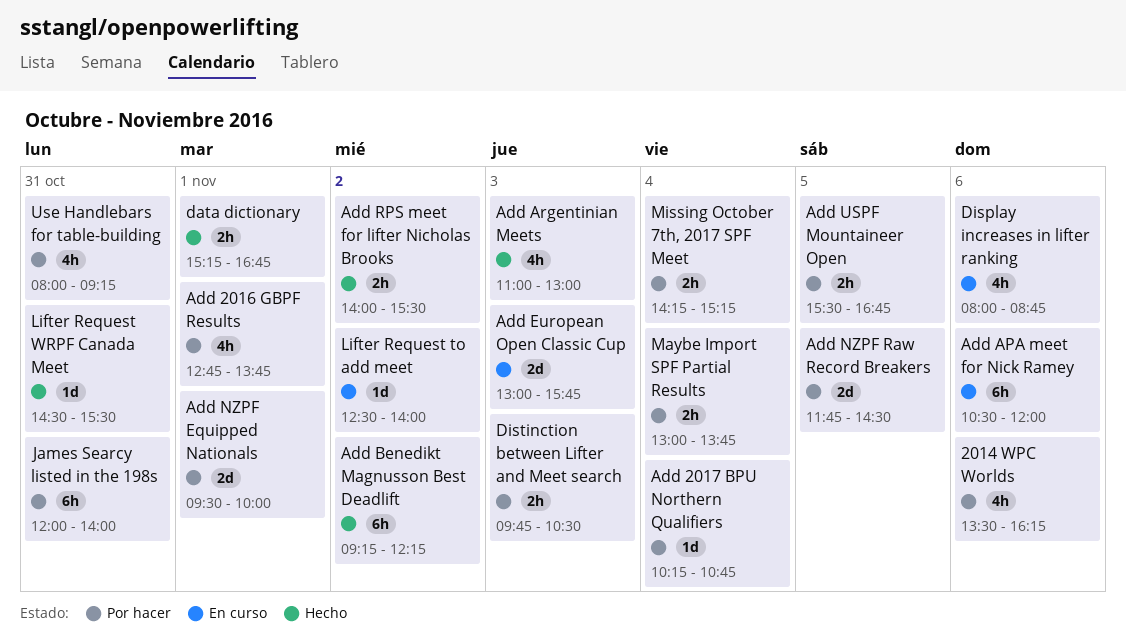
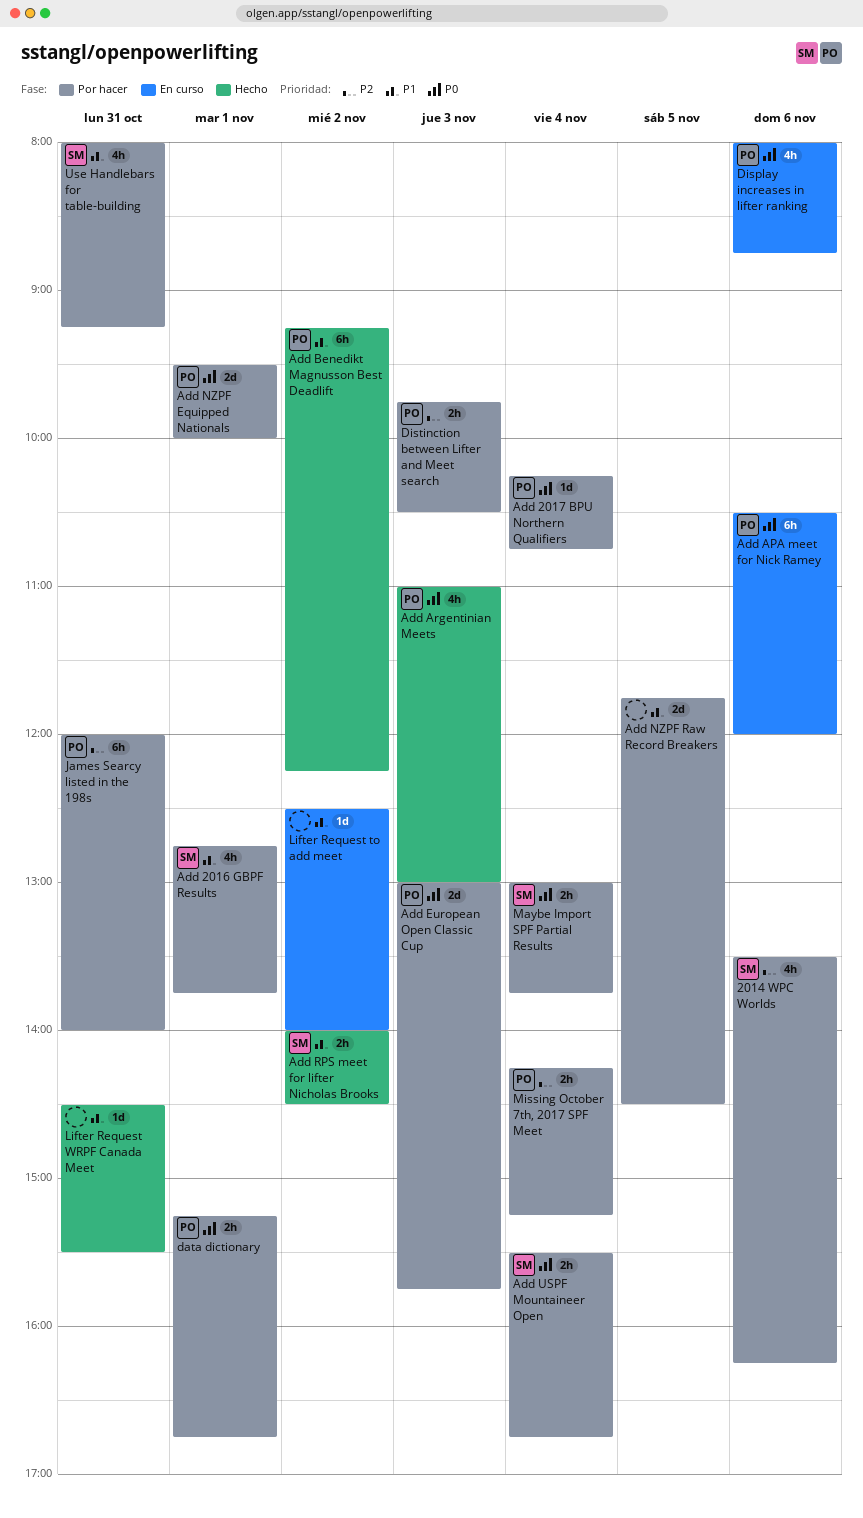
Add European Open Classic Cup, status: En curso -> Por hacer
Add RPS meet for lifter Nicholas Brooks, ends: 15:30 -> 14:30
Add USPF Mountaineer Open, day: Nov 5 -> Nov 4
data dictionary, status: Hecho -> Por hacer

